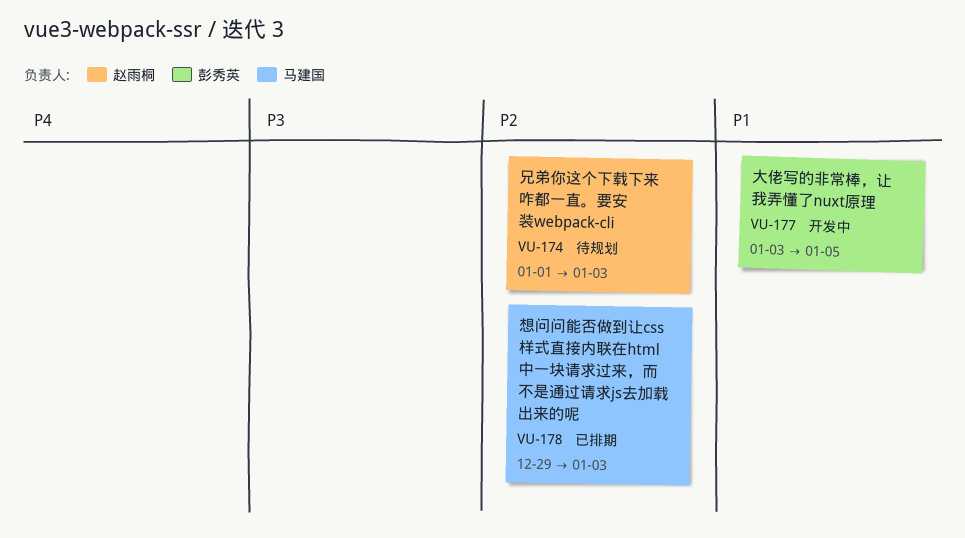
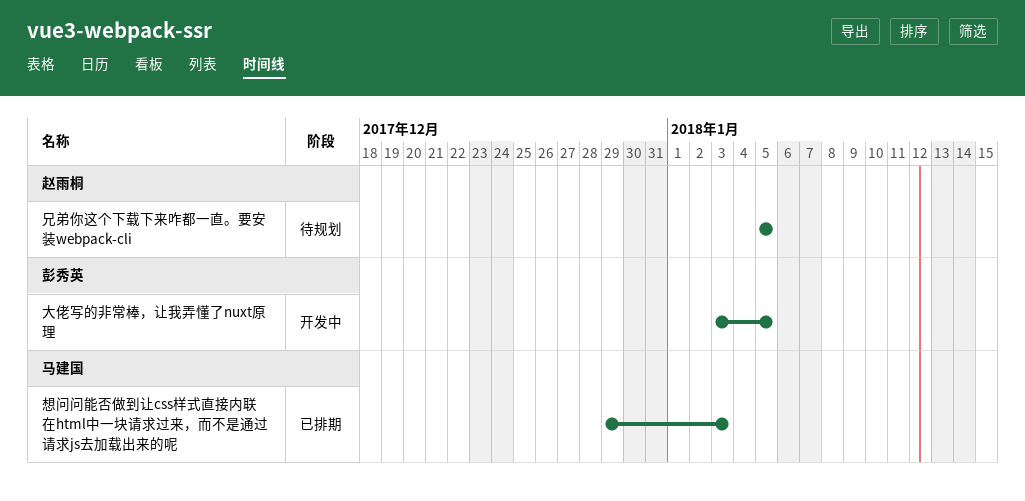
兄弟你这个下载下来咋都一直。要安装webpack-cli, start: Jan 1 -> Jan 5
兄弟你这个下载下来咋都一直。要安装webpack-cli, due: Jan 3 -> Jan 5

